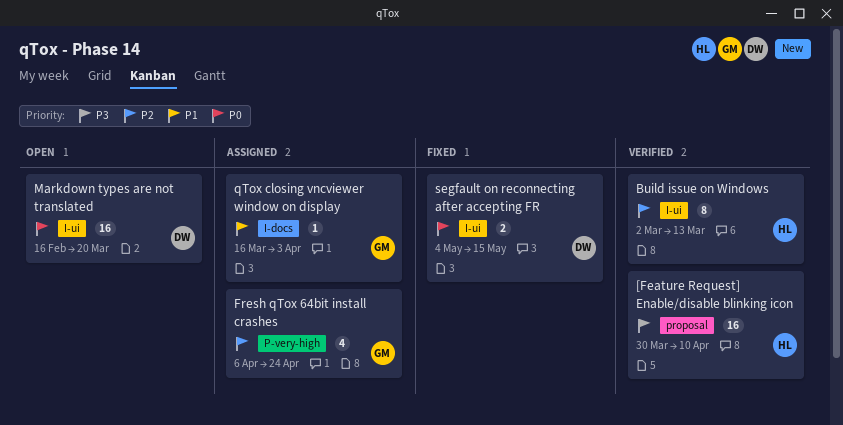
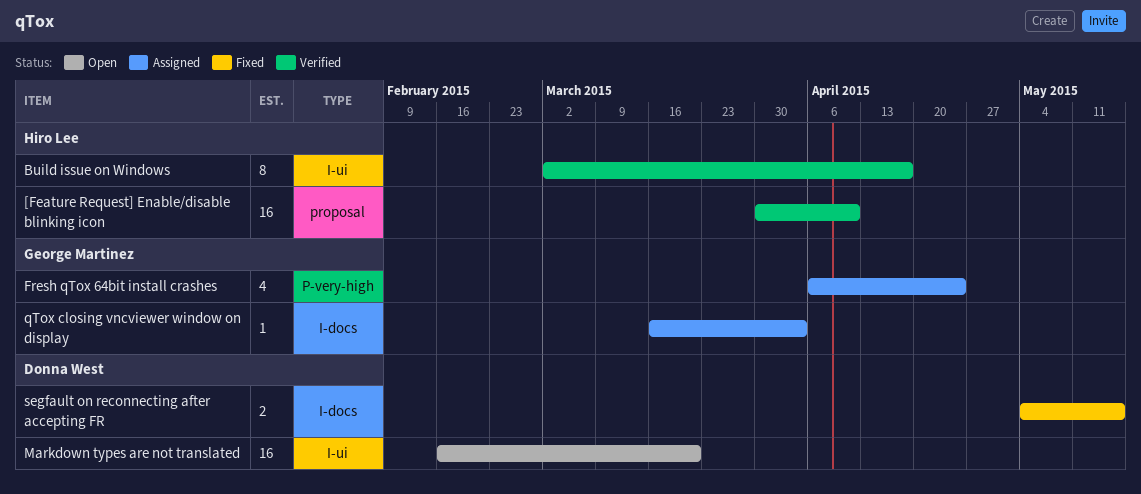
Build issue on Windows, due: Mar 13 -> Apr 17
segfault on reconnecting after accepting FR, label: I-ui -> I-docs

